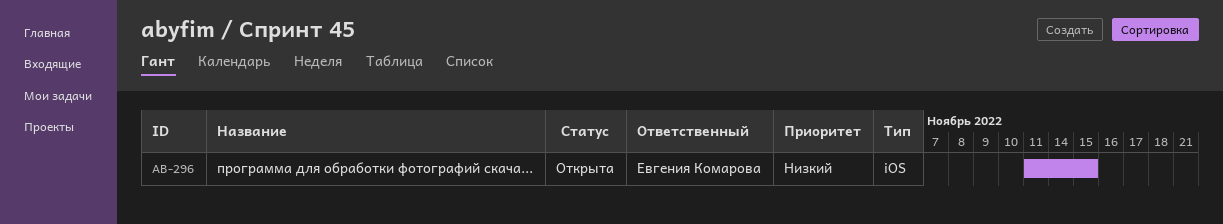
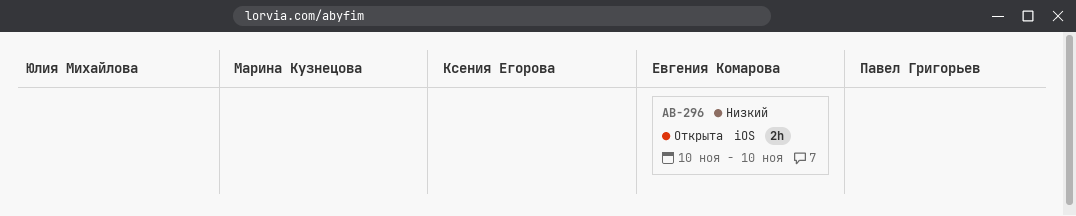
AB-296, start: Nov 11 -> Nov 10
AB-296, due: Nov 15 -> Nov 10

